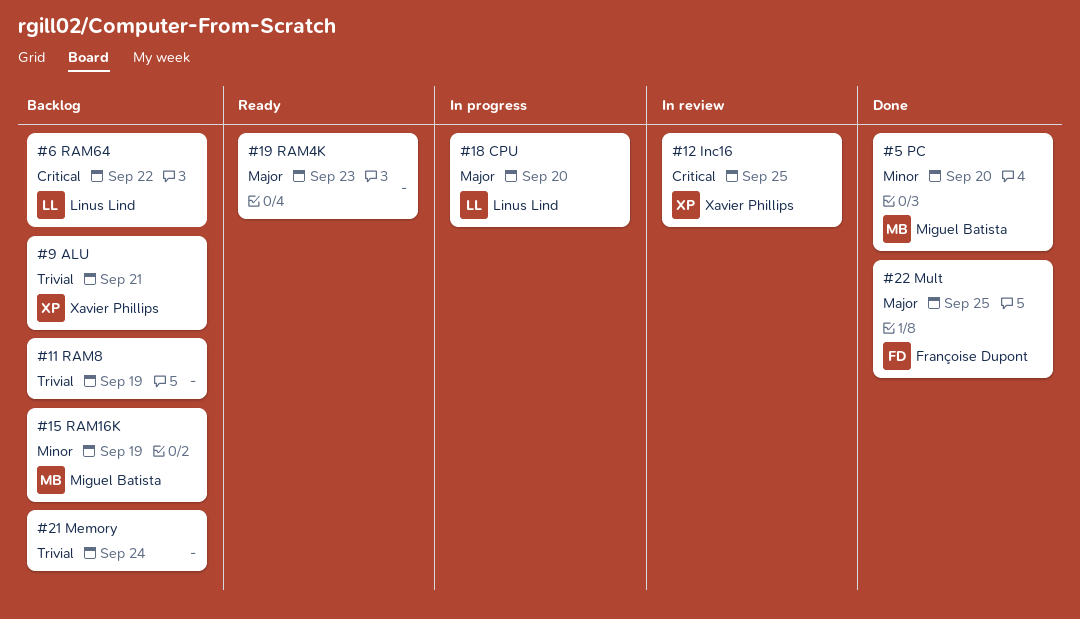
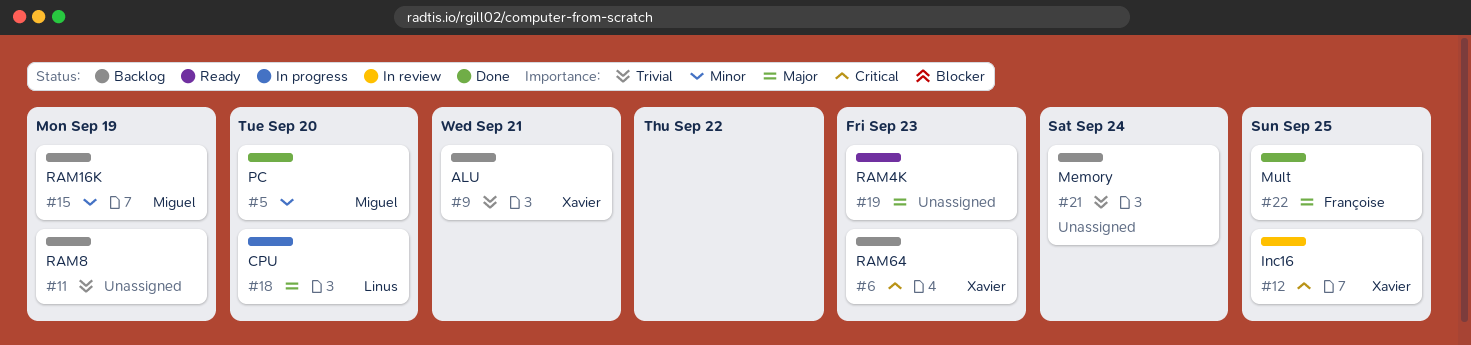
#6, owner: Linus Lind -> Xavier Phillips
#6, due: Sep 22 -> Sep 23

